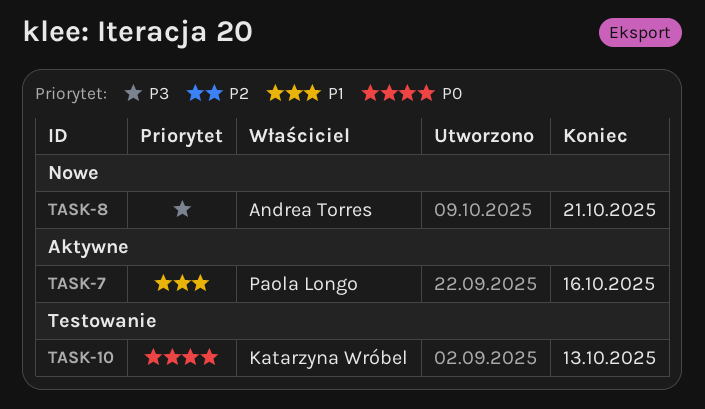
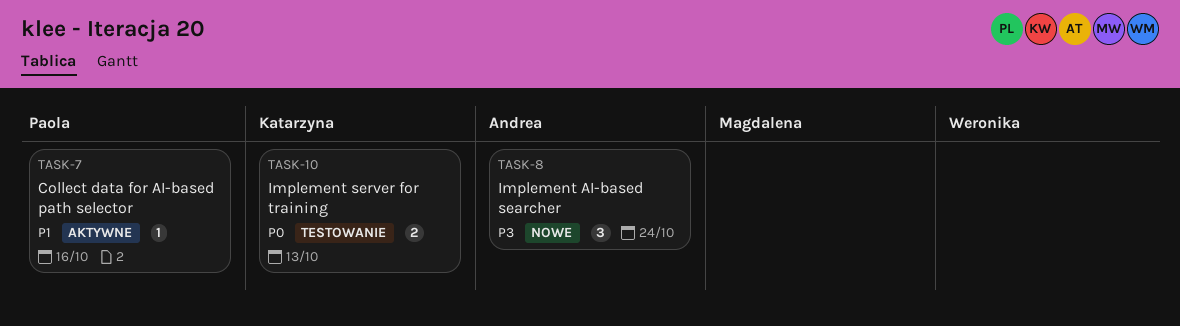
TASK-8, due: Oct 21 -> Oct 24

